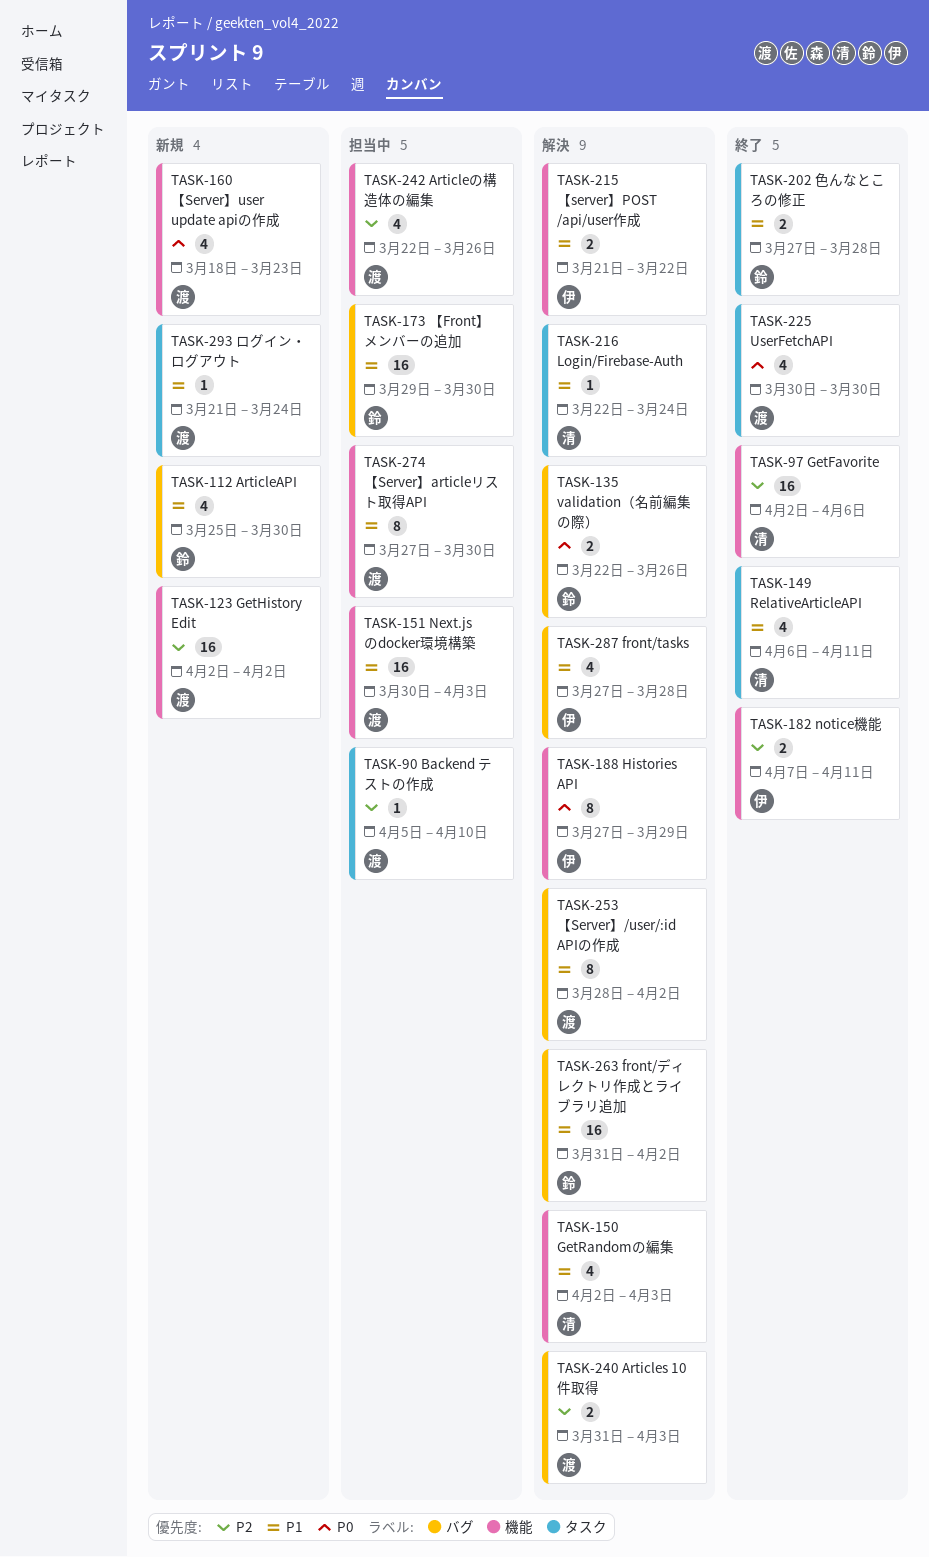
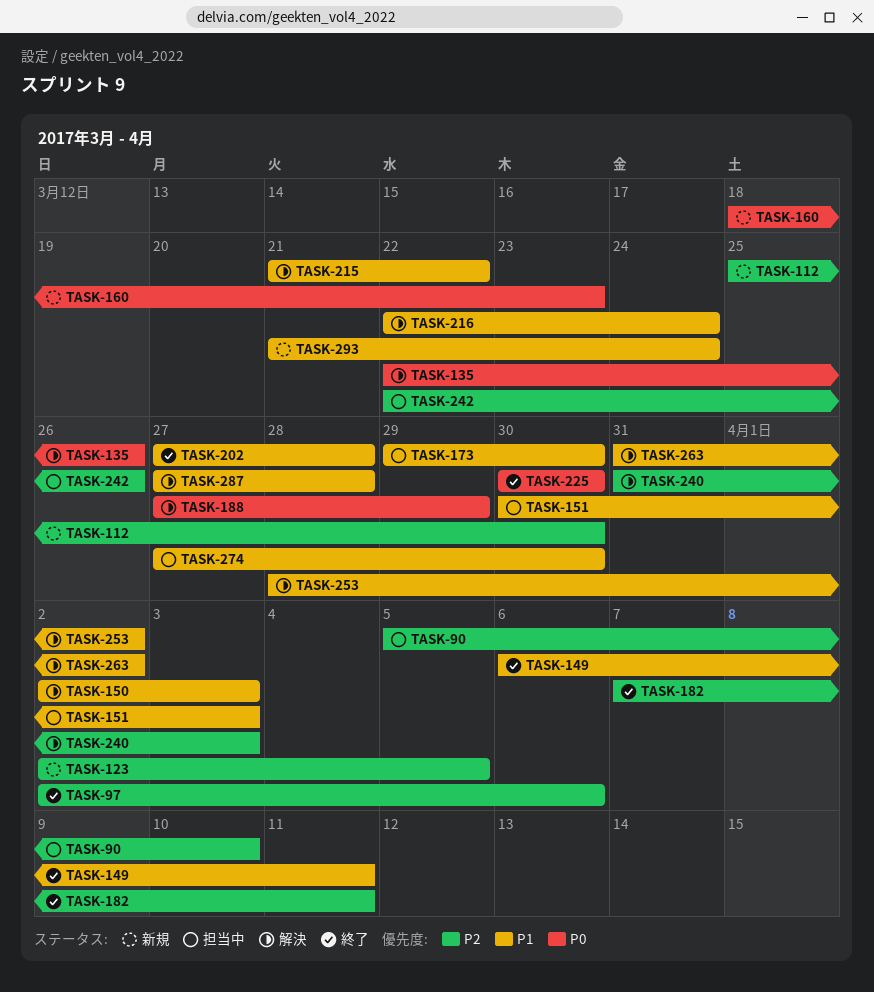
TASK-112, priority: P1 -> P2
TASK-123, due: Apr 2 -> Apr 5

